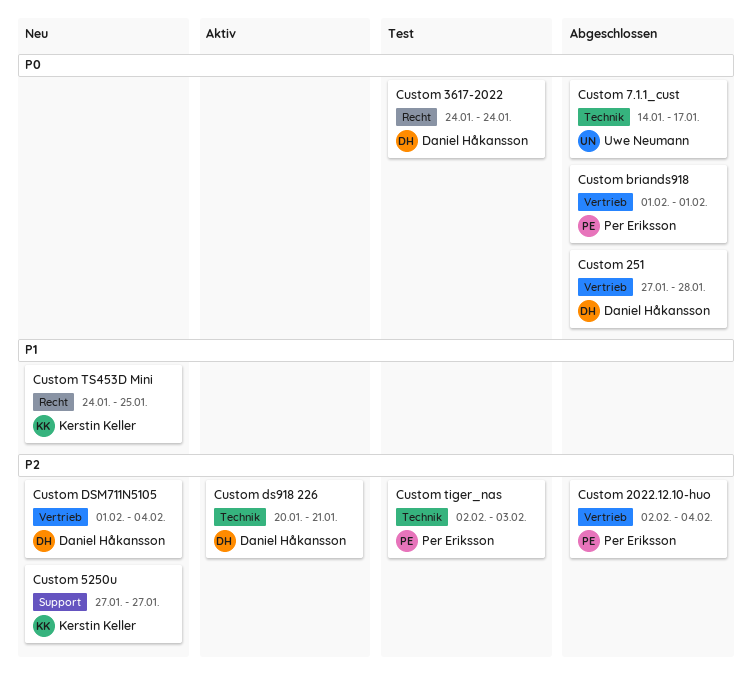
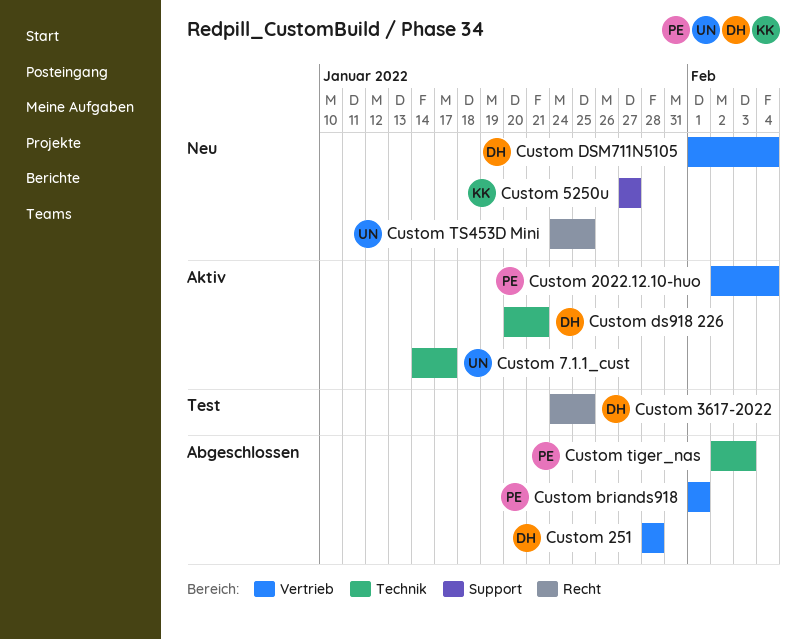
Custom 2022.12.10-huo, status: Abgeschlossen -> Aktiv
Custom 251, start: Jan 27 -> Jan 28
Custom 3617-2022, due: Jan 24 -> Jan 25
Custom 7.1.1_cust, status: Abgeschlossen -> Aktiv
Custom tiger_nas, status: Test -> Abgeschlossen
Custom TS453D Mini, owner: Kerstin Keller -> Uwe Neumann

